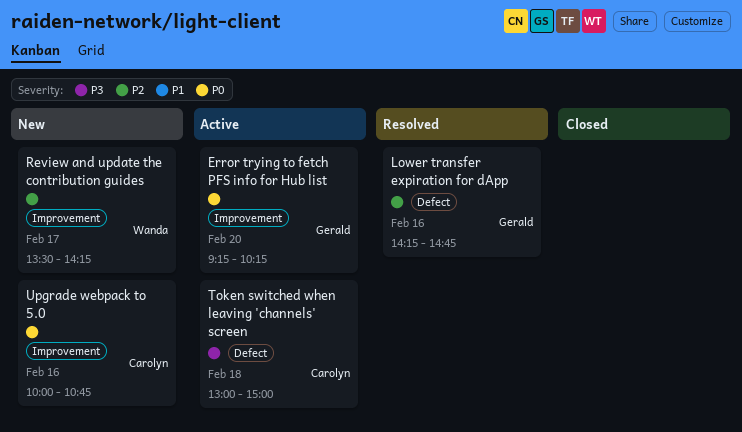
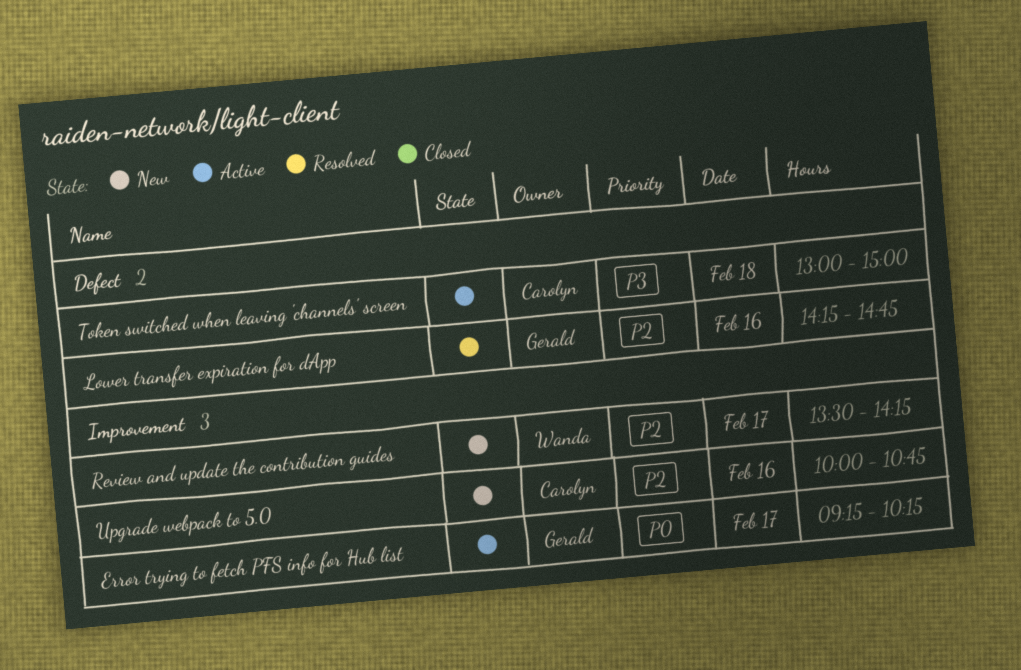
Error trying to fetch PFS info for Hub list, day: Feb 20 -> Feb 17
Upgrade webpack to 5.0, priority: P0 -> P2

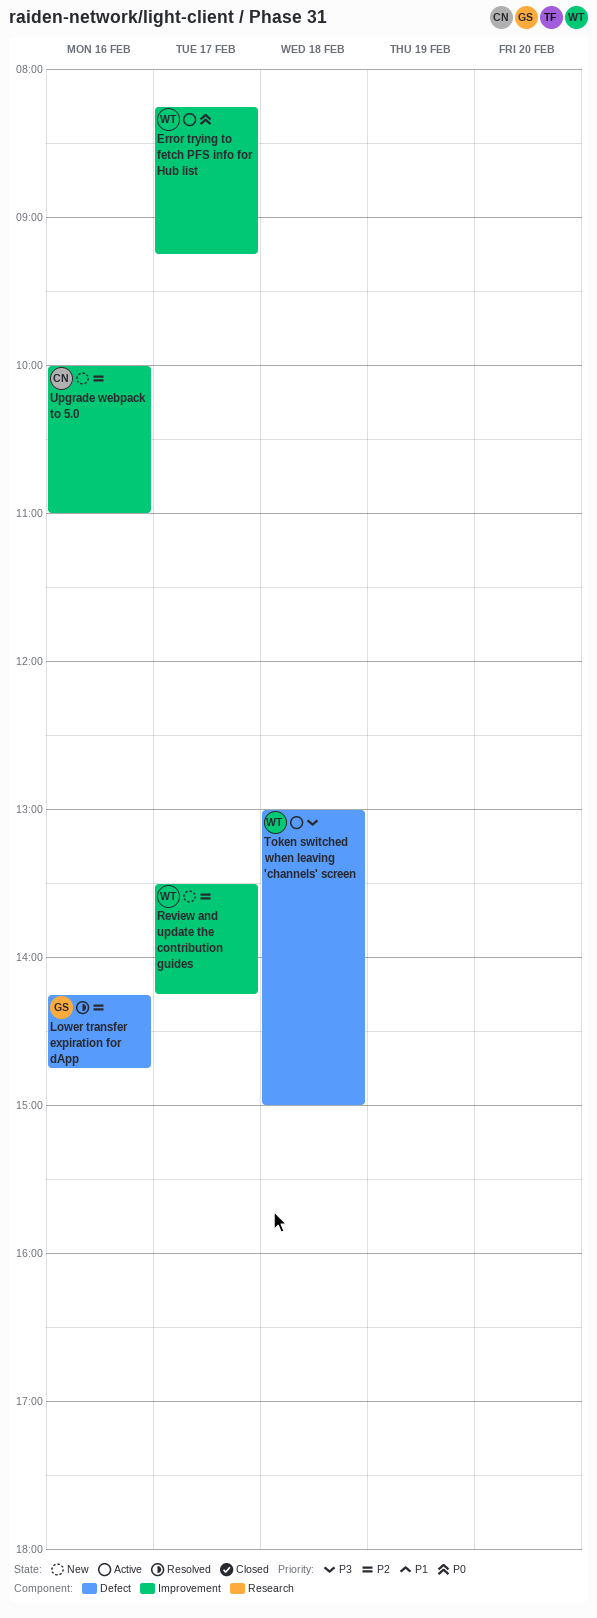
Error trying to fetch PFS info for Hub list, owner: Gerald -> Wanda
Error trying to fetch PFS info for Hub list, begins: 09:15 -> 08:15
Error trying to fetch PFS info for Hub list, ends: 10:15 -> 09:15
Token switched when leaving 'channels' screen, owner: Carolyn -> Wanda
Upgrade webpack to 5.0, ends: 10:45 -> 11:00

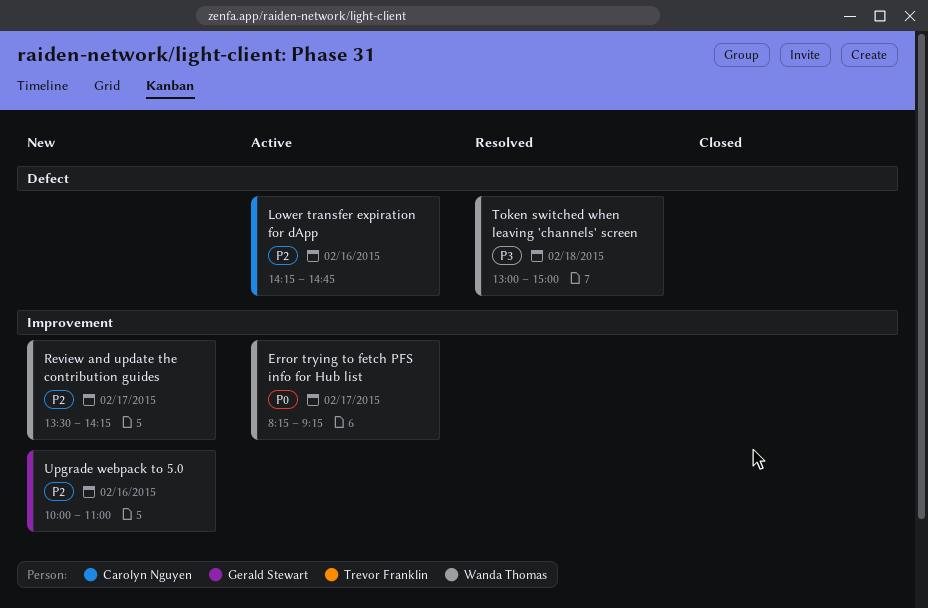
Lower transfer expiration for dApp, status: Resolved -> Active
Lower transfer expiration for dApp, owner: Gerald Stewart -> Carolyn Nguyen
Token switched when leaving 'channels' screen, status: Active -> Resolved
Upgrade webpack to 5.0, owner: Carolyn Nguyen -> Gerald Stewart

